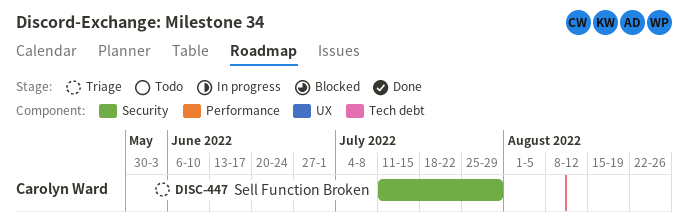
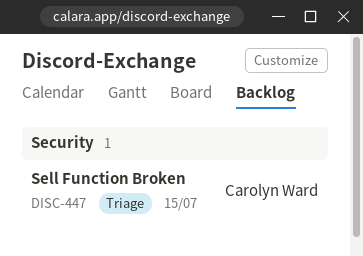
DISC-447, due: Jul 29 -> Jul 15

